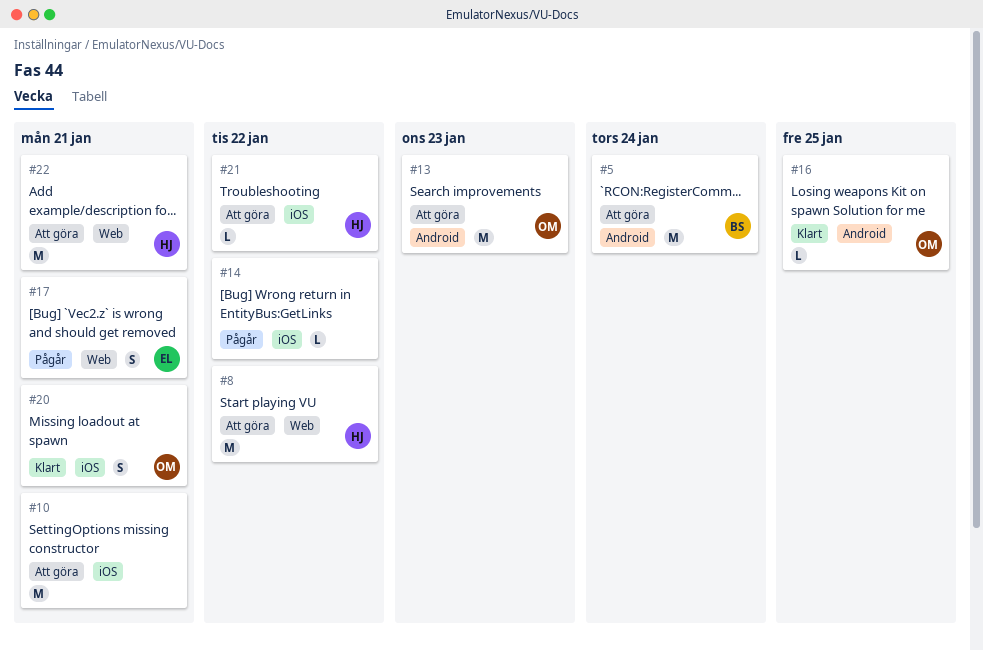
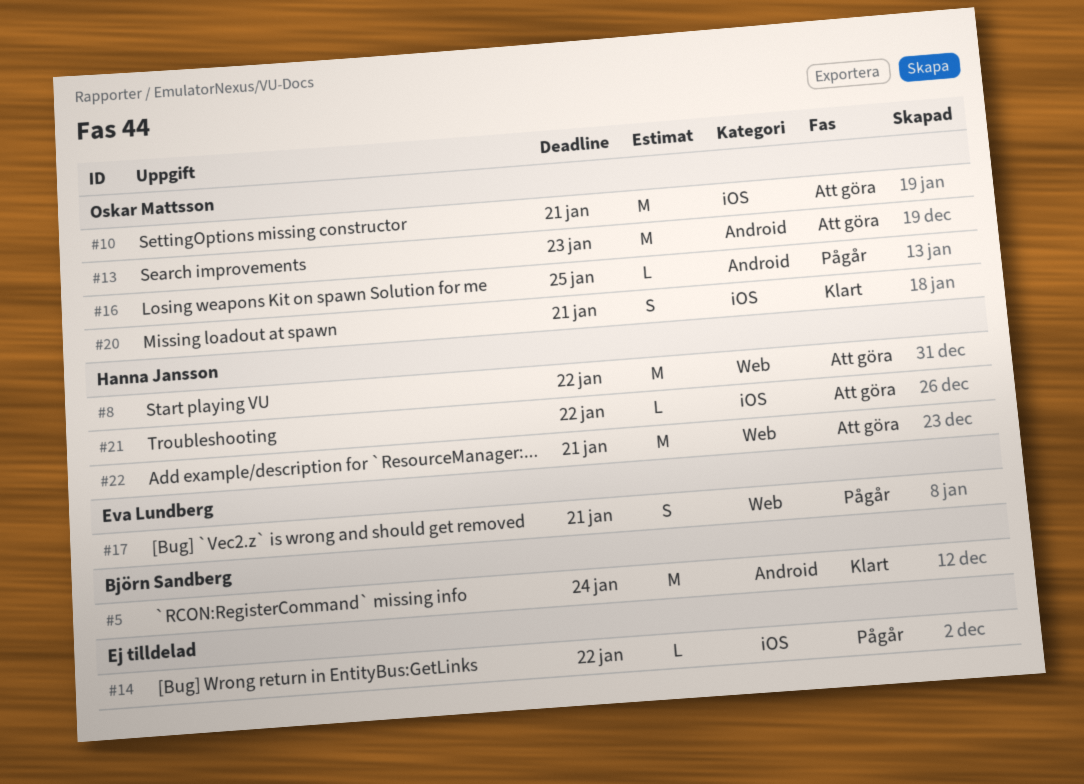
#5, status: Att göra -> Klart
#10, owner: none -> Oskar Mattsson
#16, status: Klart -> Pågår

